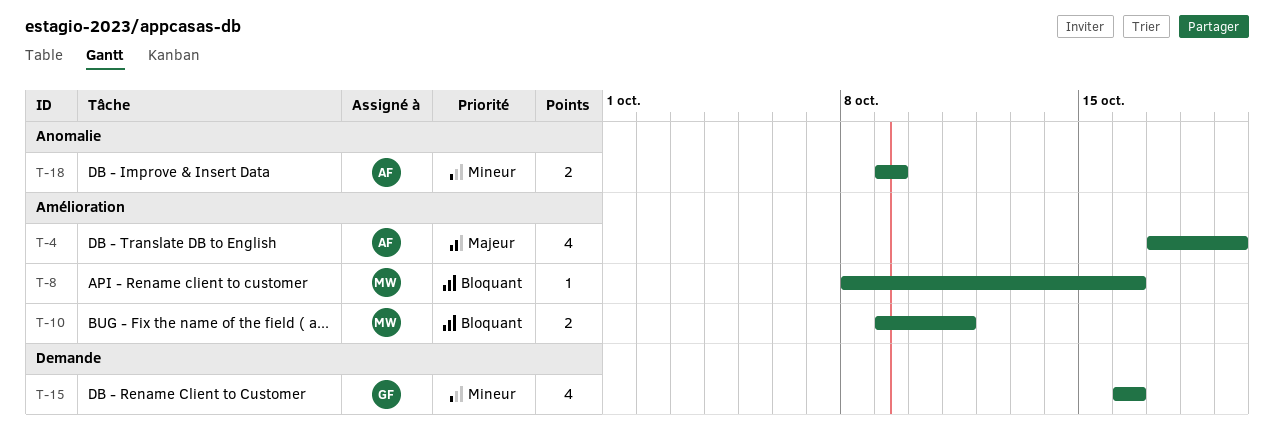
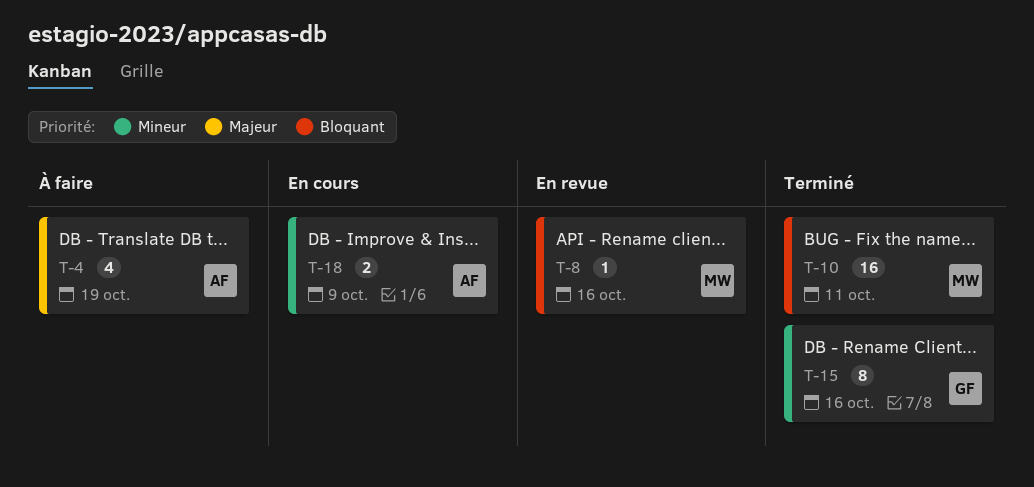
T-10, estimate: 2 -> 16
T-15, estimate: 4 -> 8

